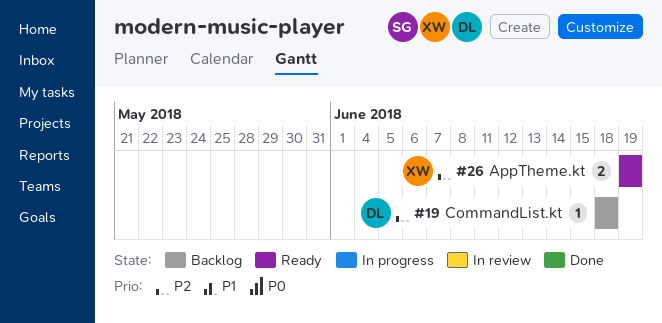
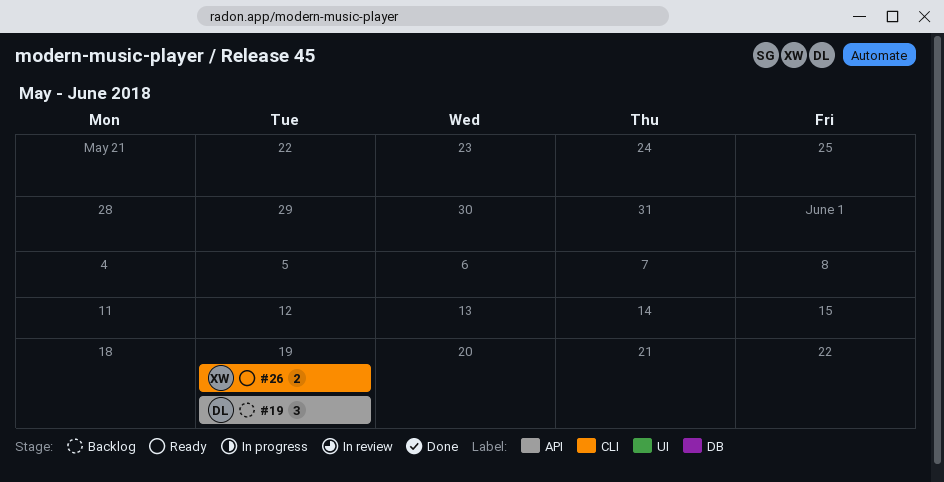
#19, estimate: 1 -> 3
#19, start: Jun 18 -> Jun 19
#19, due: Jun 18 -> Jun 19

